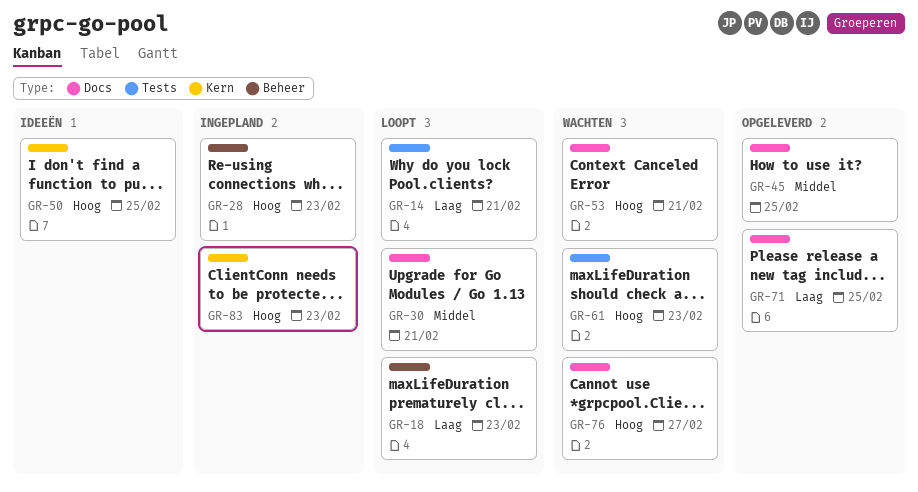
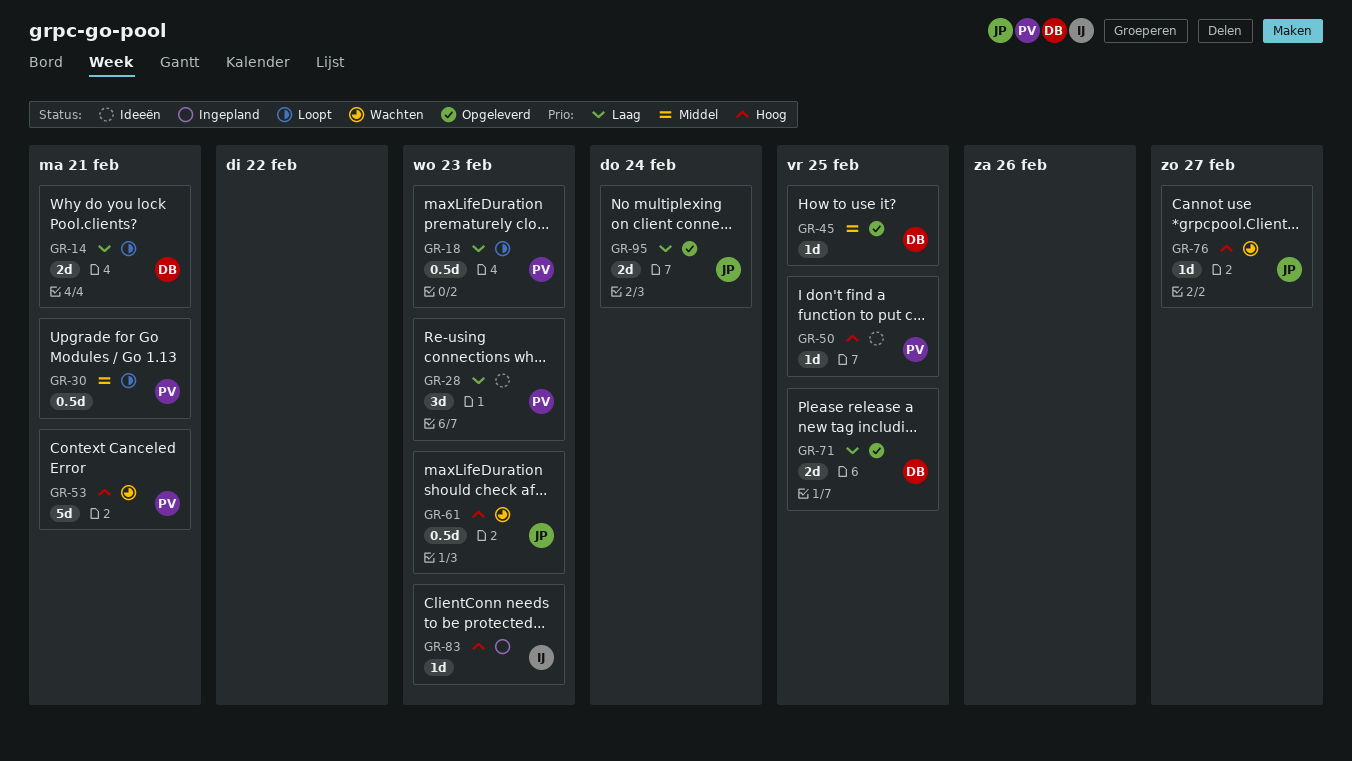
GR-28, status: Ingepland -> Ideeën
GR-28, priority: Hoog -> Laag
GR-95: none -> present

